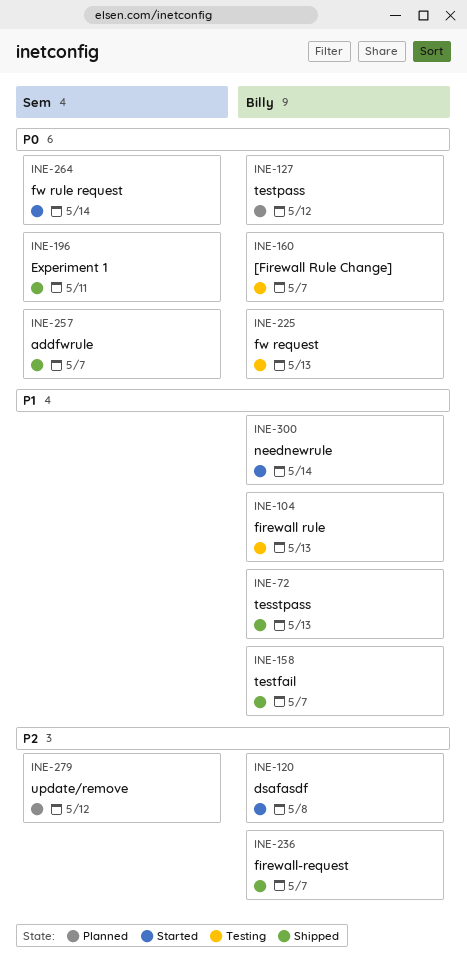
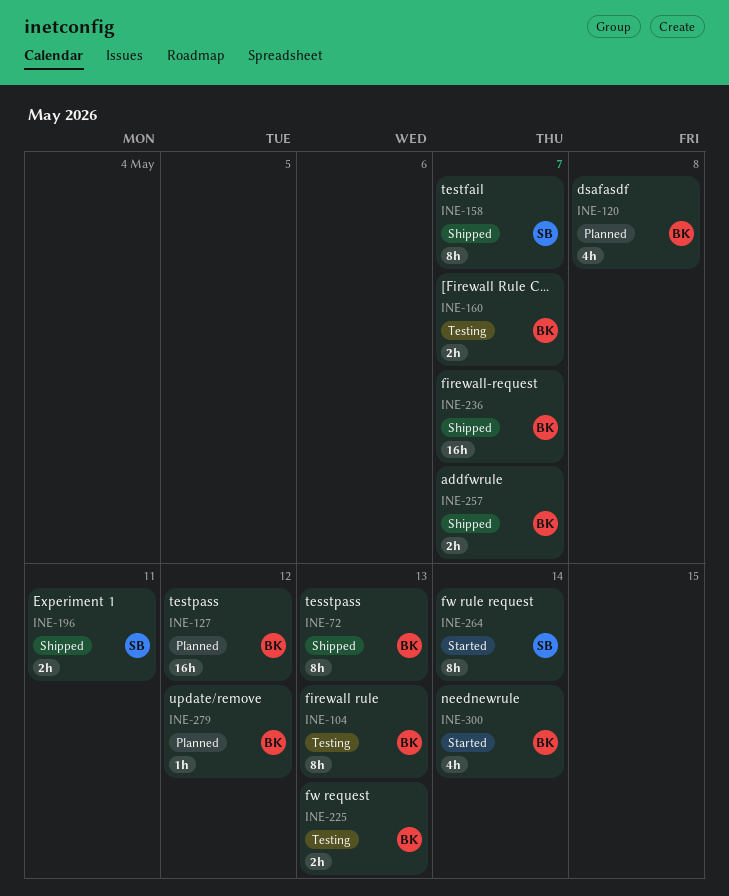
INE-120, status: Started -> Planned
INE-158, owner: Billy -> Sem
INE-257, owner: Sem -> Billy
INE-279, owner: Sem -> Billy

